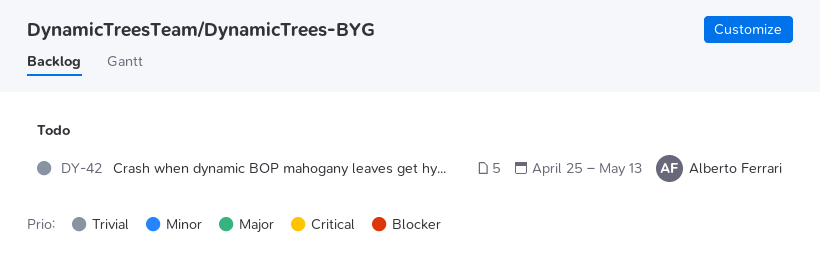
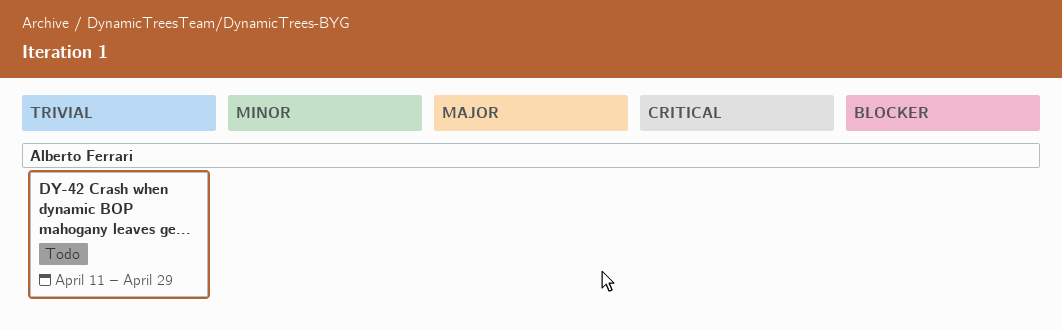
DY-42, start: Apr 25 -> Apr 11
DY-42, due: May 13 -> Apr 29

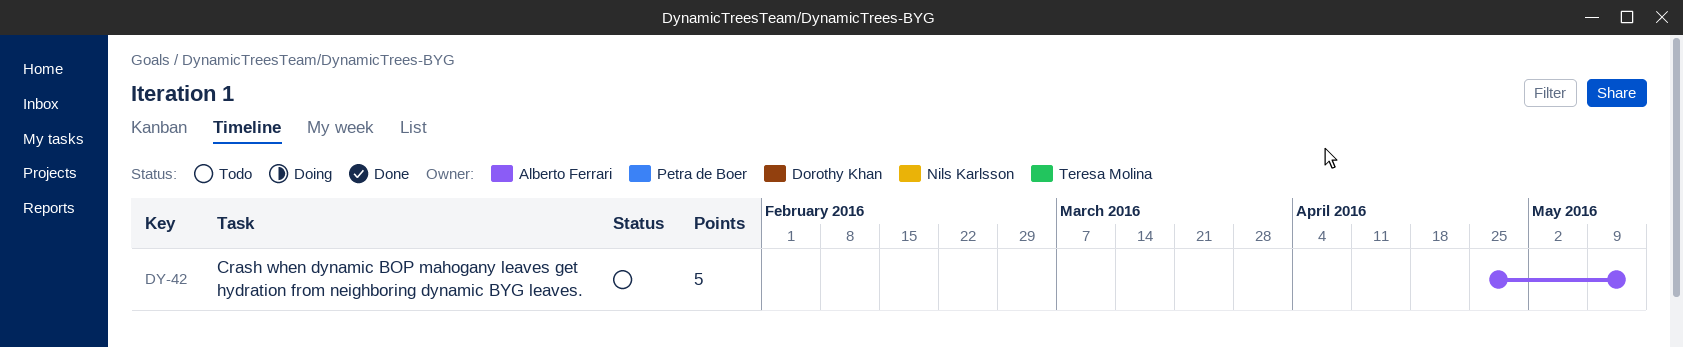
DY-42, start: Apr 11 -> Apr 25
DY-42, due: Apr 29 -> May 13

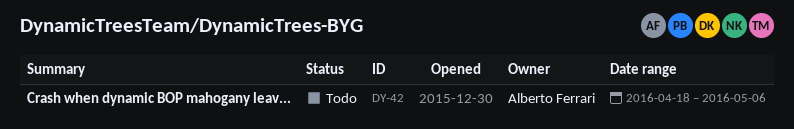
DY-42, start: Apr 25 -> Apr 18
DY-42, due: May 13 -> May 6

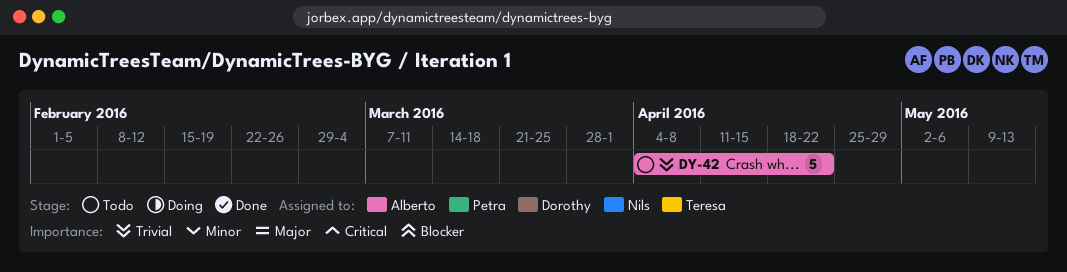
DY-42, start: Apr 18 -> Apr 4
DY-42, due: May 6 -> Apr 22

